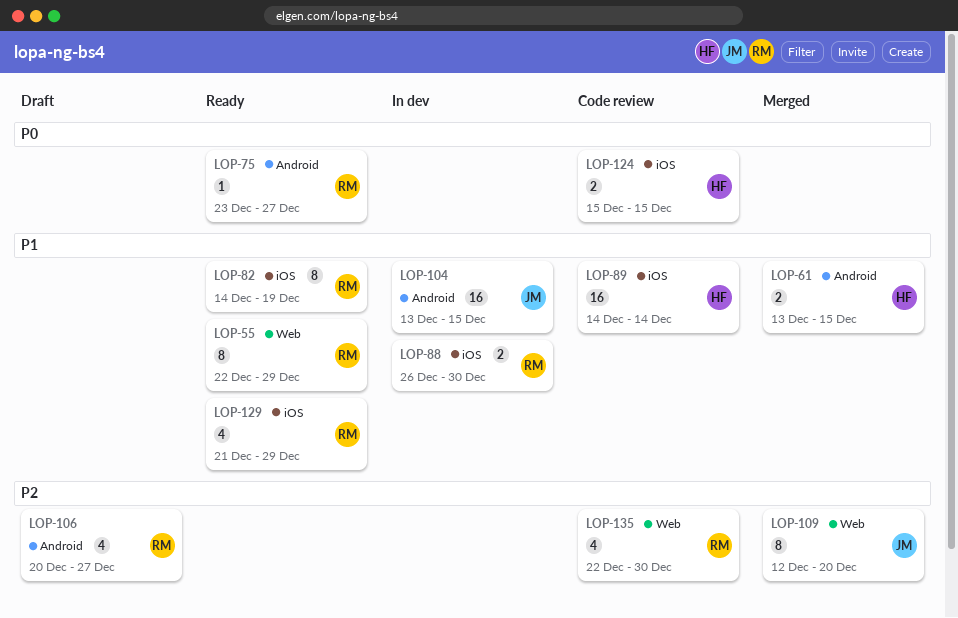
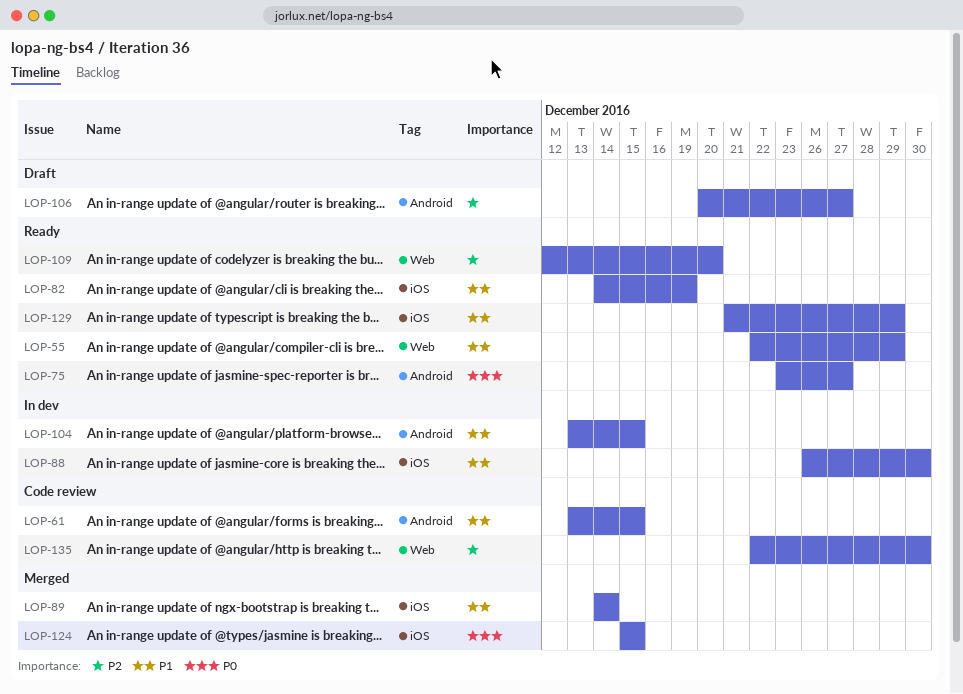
LOP-61, status: Merged -> Code review
LOP-89, status: Code review -> Merged
LOP-109, status: Merged -> Ready
LOP-124, status: Code review -> Merged

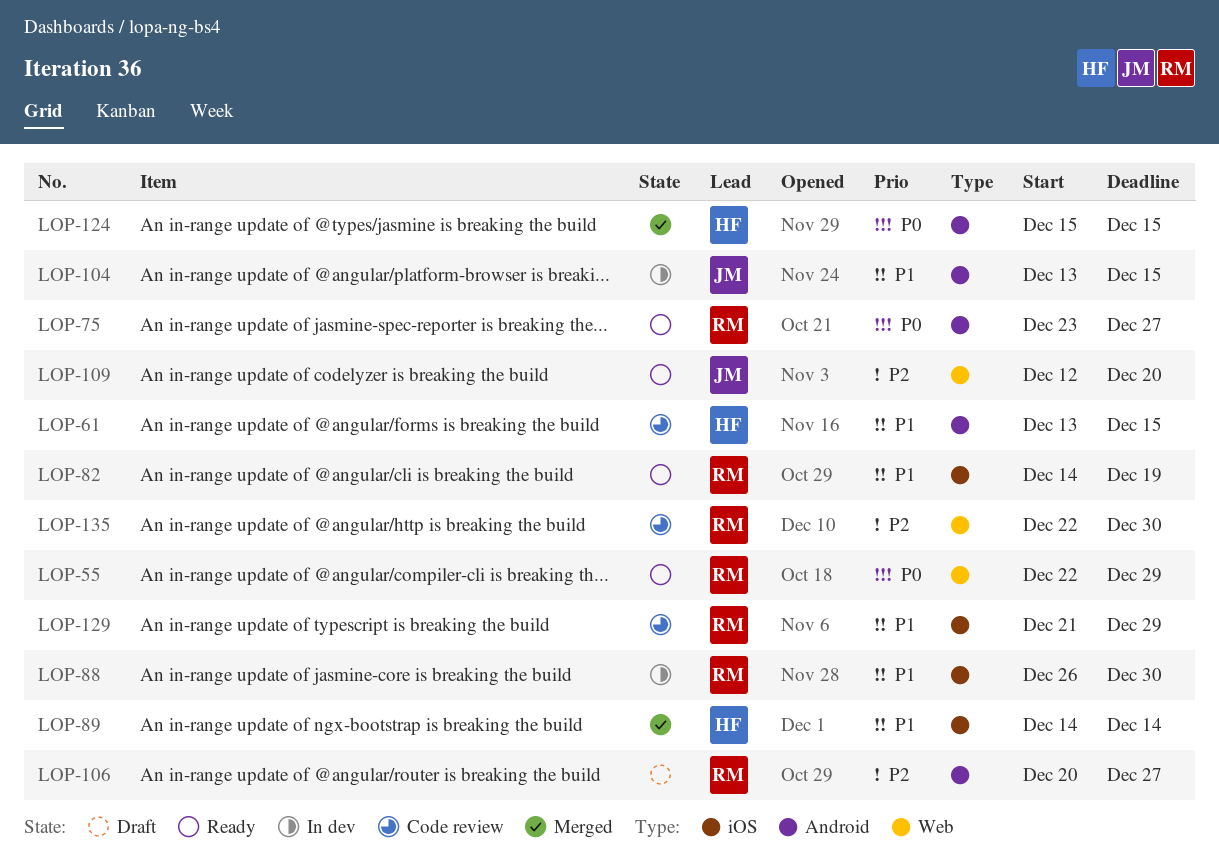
LOP-55, priority: P1 -> P0
LOP-124, label: iOS -> Android
LOP-129, status: Ready -> Code review

